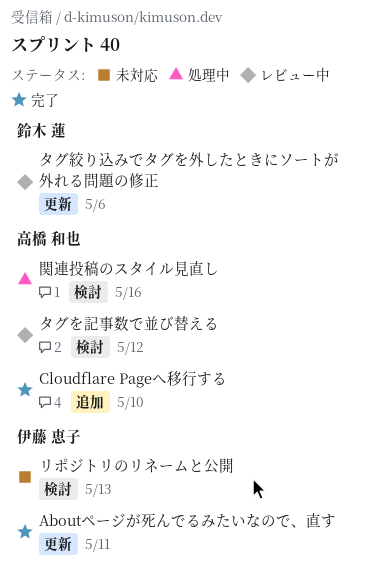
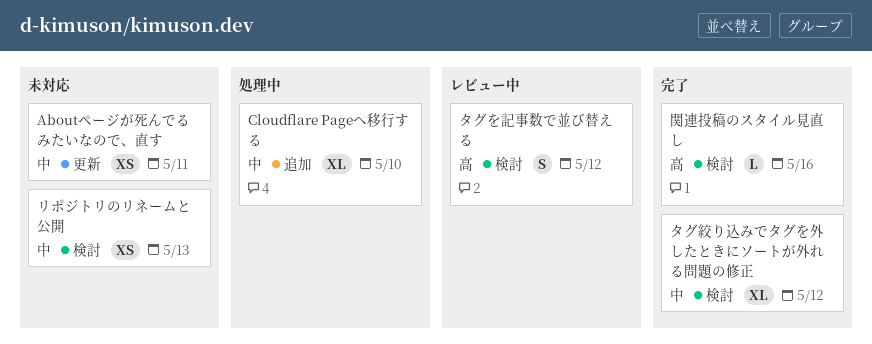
Aboutページが死んでるみたいなので、直す, status: 完了 -> 未対応
Cloudflare Pageへ移行する, status: 完了 -> 処理中
タグ絞り込みでタグを外したときにソートが外れる問題の修正, status: レビュー中 -> 完了
タグ絞り込みでタグを外したときにソートが外れる問題の修正, label: 更新 -> 検討
タグ絞り込みでタグを外したときにソートが外れる問題の修正, due: May 6 -> May 12
関連投稿のスタイル見直し, status: 処理中 -> 完了

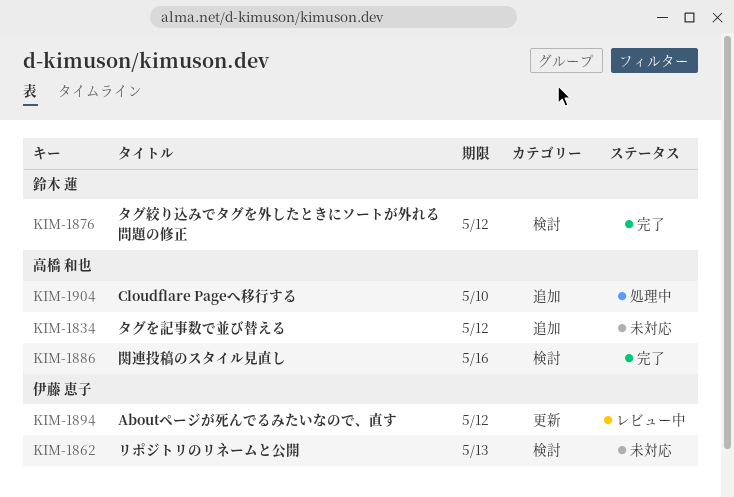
Aboutページが死んでるみたいなので、直す, status: 未対応 -> レビュー中
Aboutページが死んでるみたいなので、直す, due: May 11 -> May 12
タグを記事数で並び替える, status: レビュー中 -> 未対応
タグを記事数で並び替える, label: 検討 -> 追加

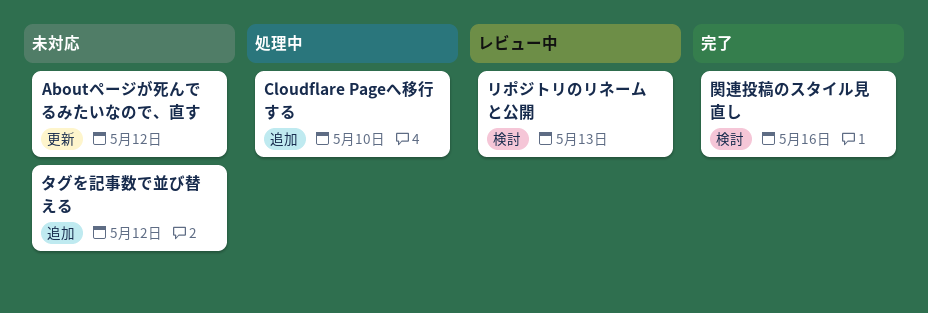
Aboutページが死んでるみたいなので、直す, status: レビュー中 -> 未対応
タグ絞り込みでタグを外したときにソートが外れる問題の修正: present -> none
リポジトリのリネームと公開, status: 未対応 -> レビュー中

